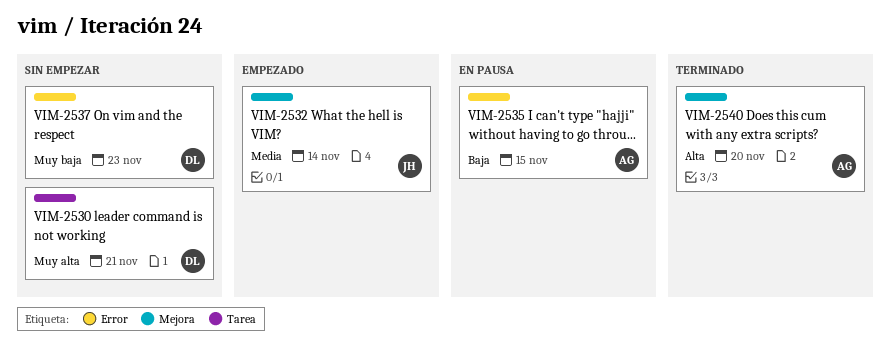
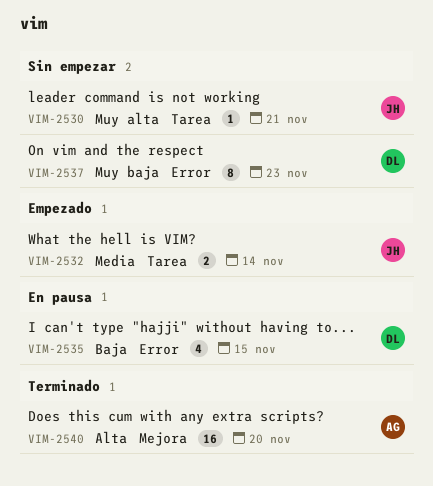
VIM-2530, owner: DL -> JH
VIM-2532, label: Mejora -> Tarea
VIM-2535, owner: AG -> DL

